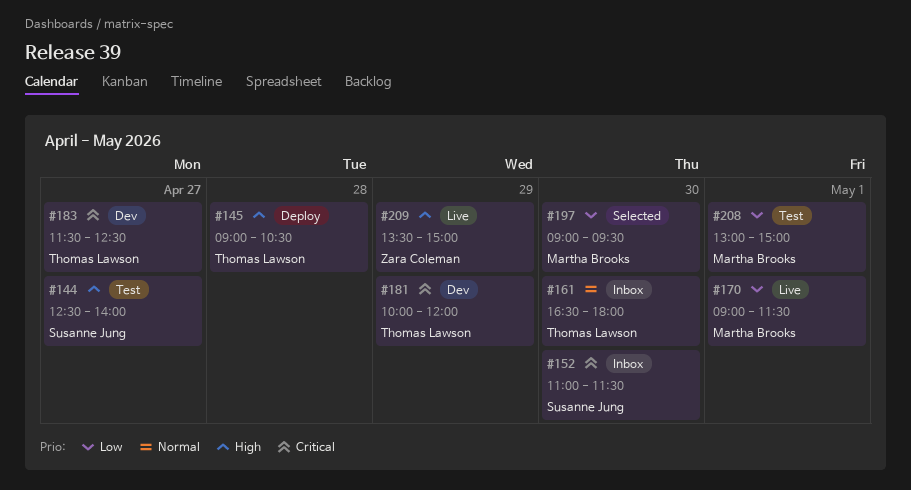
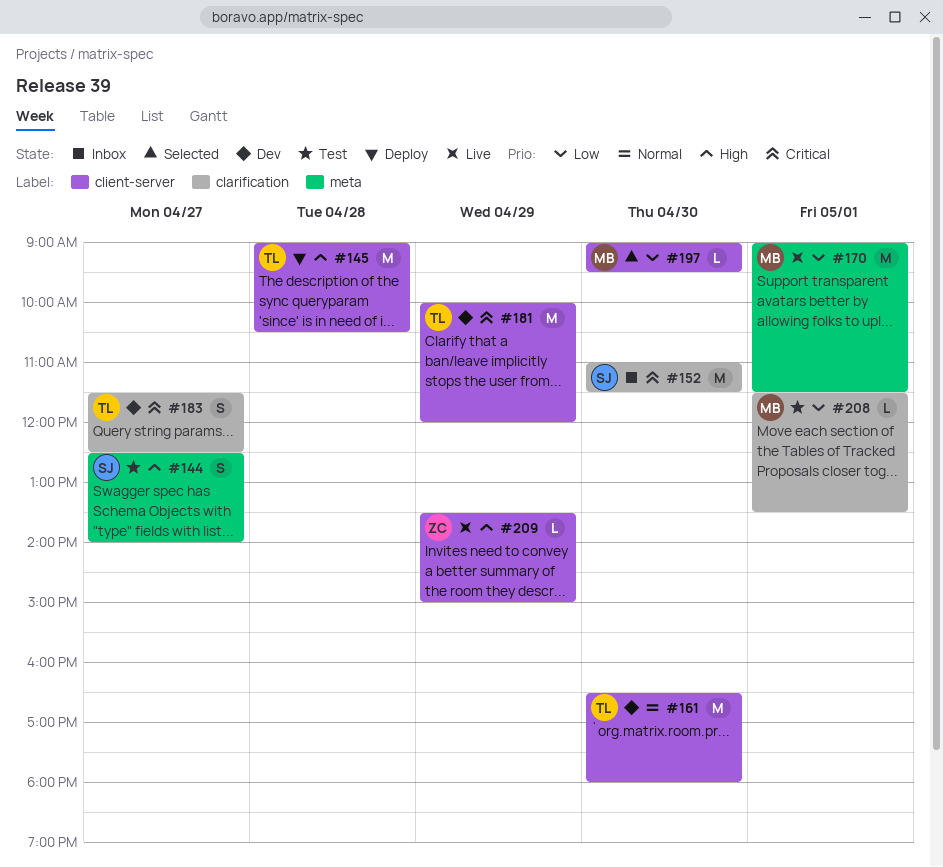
#161, status: Inbox -> Dev
#208, begins: 13:00 -> 11:30
#208, ends: 15:00 -> 13:30

